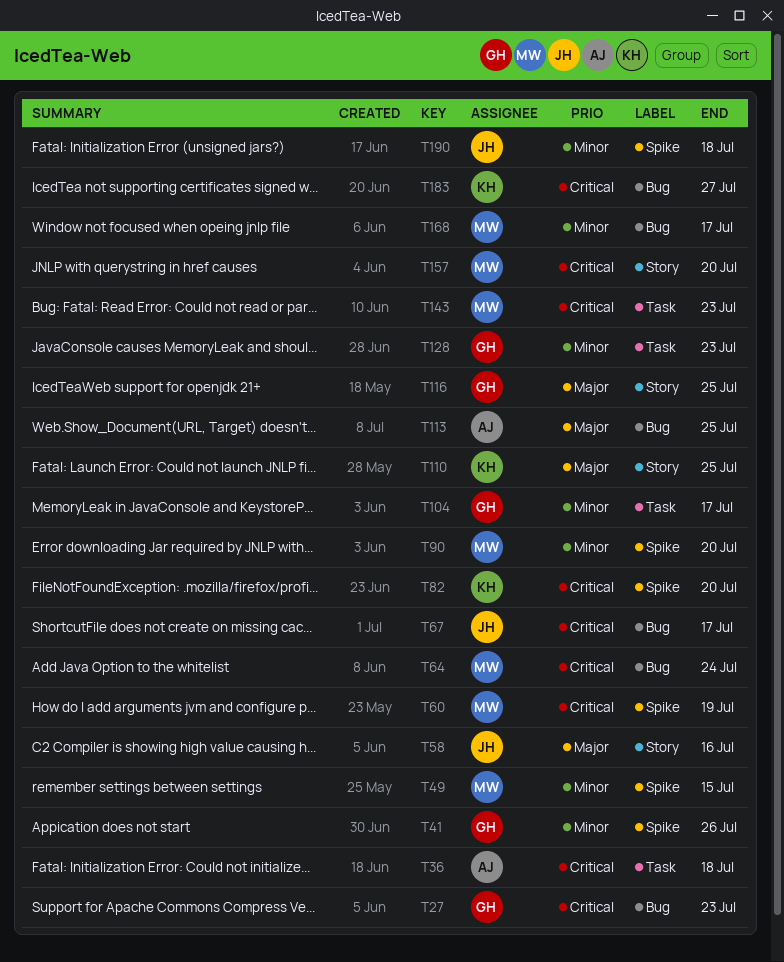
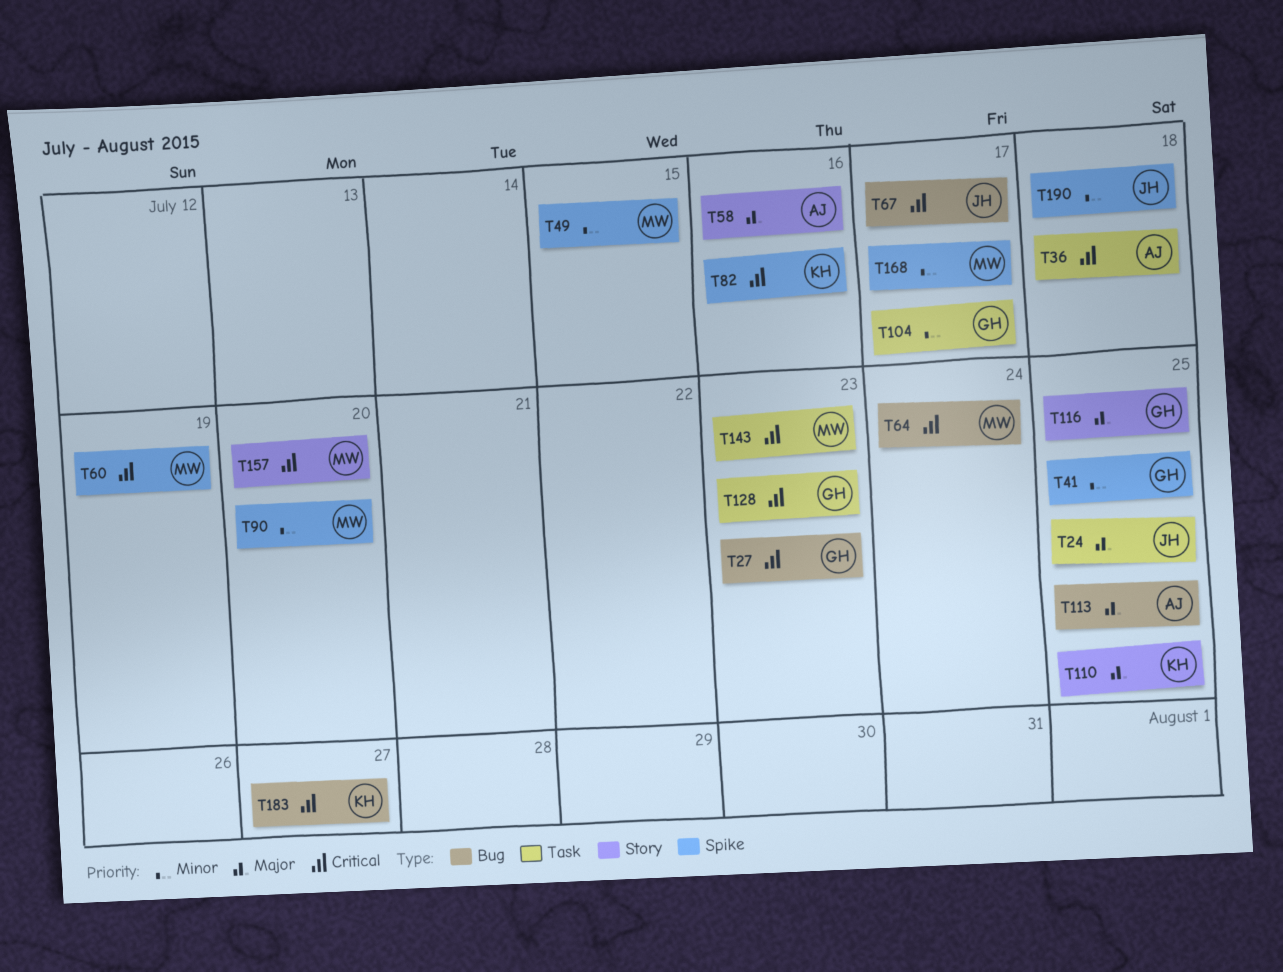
T24: none -> present
T41, due: Jul 26 -> Jul 25
T58, owner: JH -> AJ
T82, due: Jul 20 -> Jul 16
T128, priority: Minor -> Critical
T168, label: Bug -> Spike

